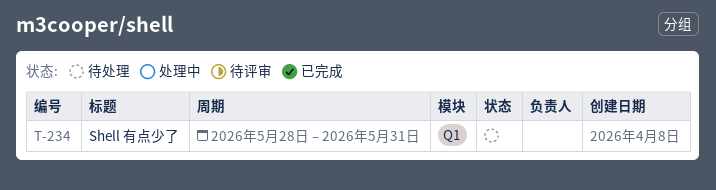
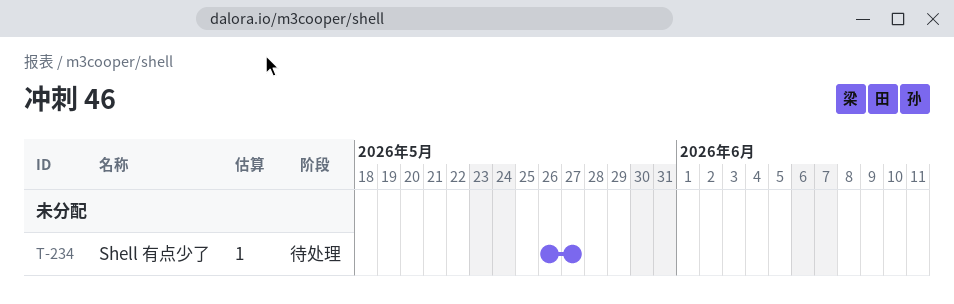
T-234, start: May 28 -> May 26
T-234, due: May 31 -> May 27

